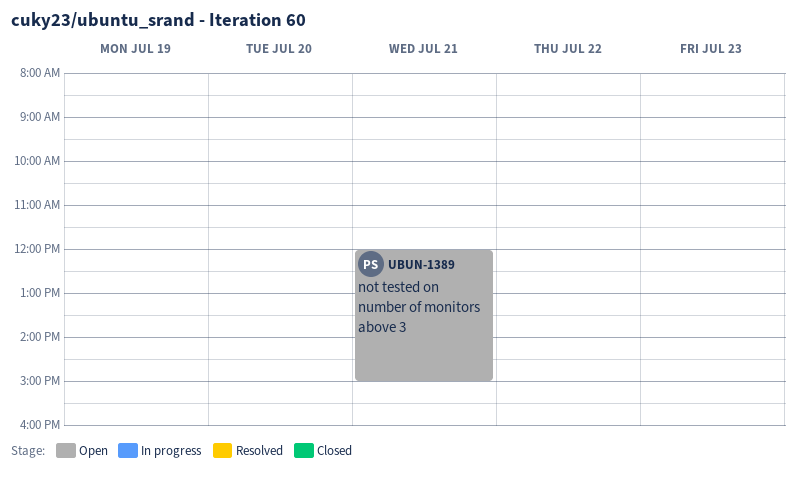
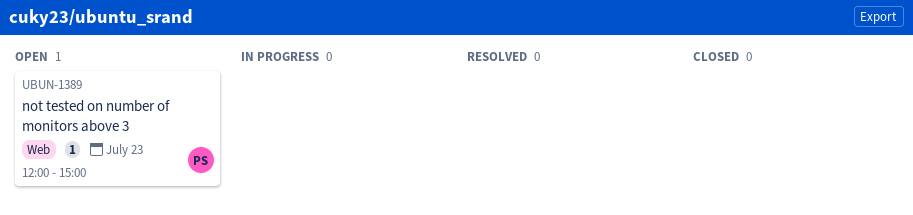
UBUN-1389, day: Jul 21 -> Jul 23

